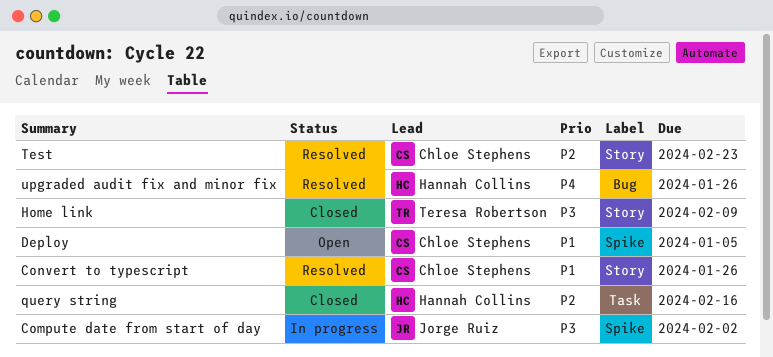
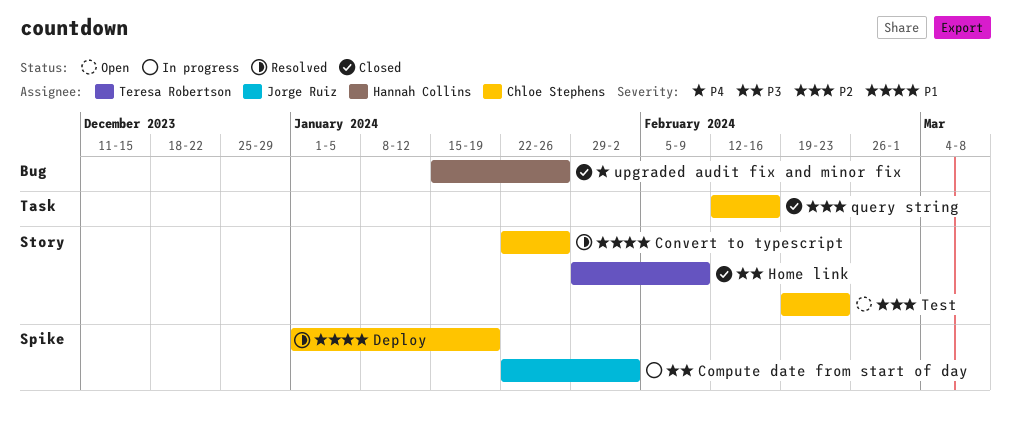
Deploy, status: Open -> Resolved
Deploy, due: Jan 5 -> Jan 19
query string, owner: Hannah Collins -> Chloe Stephens
Test, status: Resolved -> Open
upgraded audit fix and minor fix, status: Resolved -> Closed

